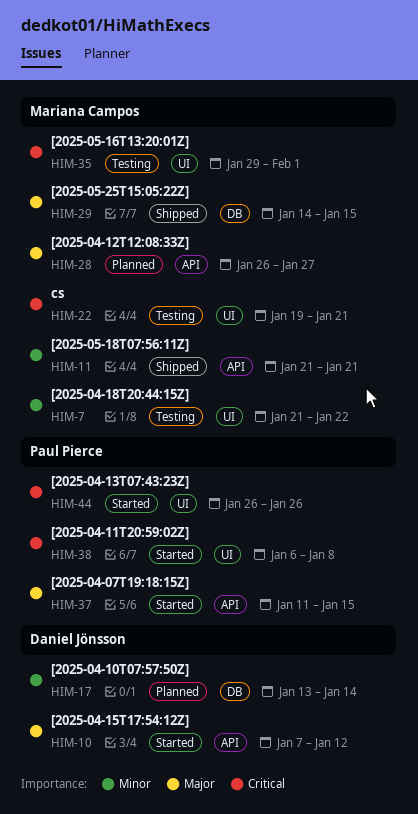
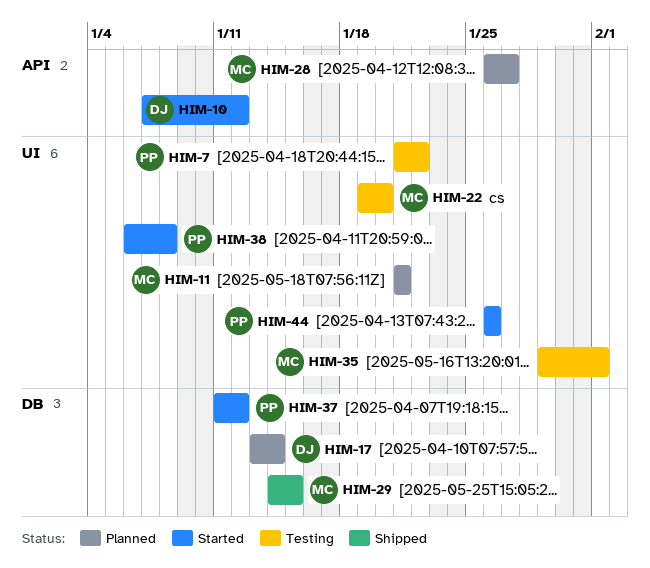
HIM-7, owner: Mariana Campos -> Paul Pierce
HIM-11, status: Shipped -> Planned
HIM-11, label: API -> UI
HIM-22, due: Jan 21 -> Jan 20
HIM-37, label: API -> DB
HIM-37, due: Jan 15 -> Jan 12

